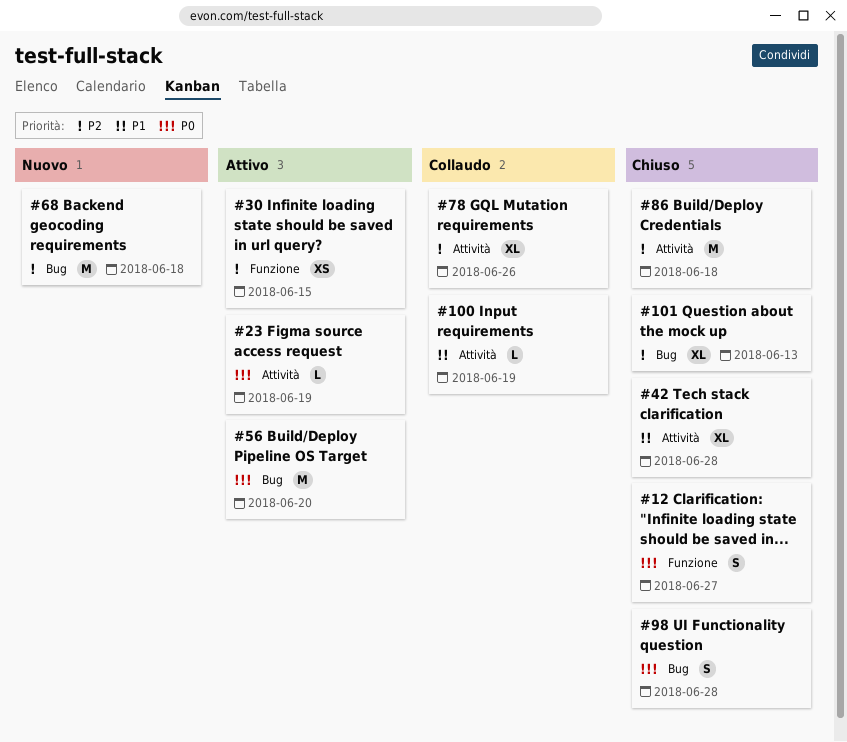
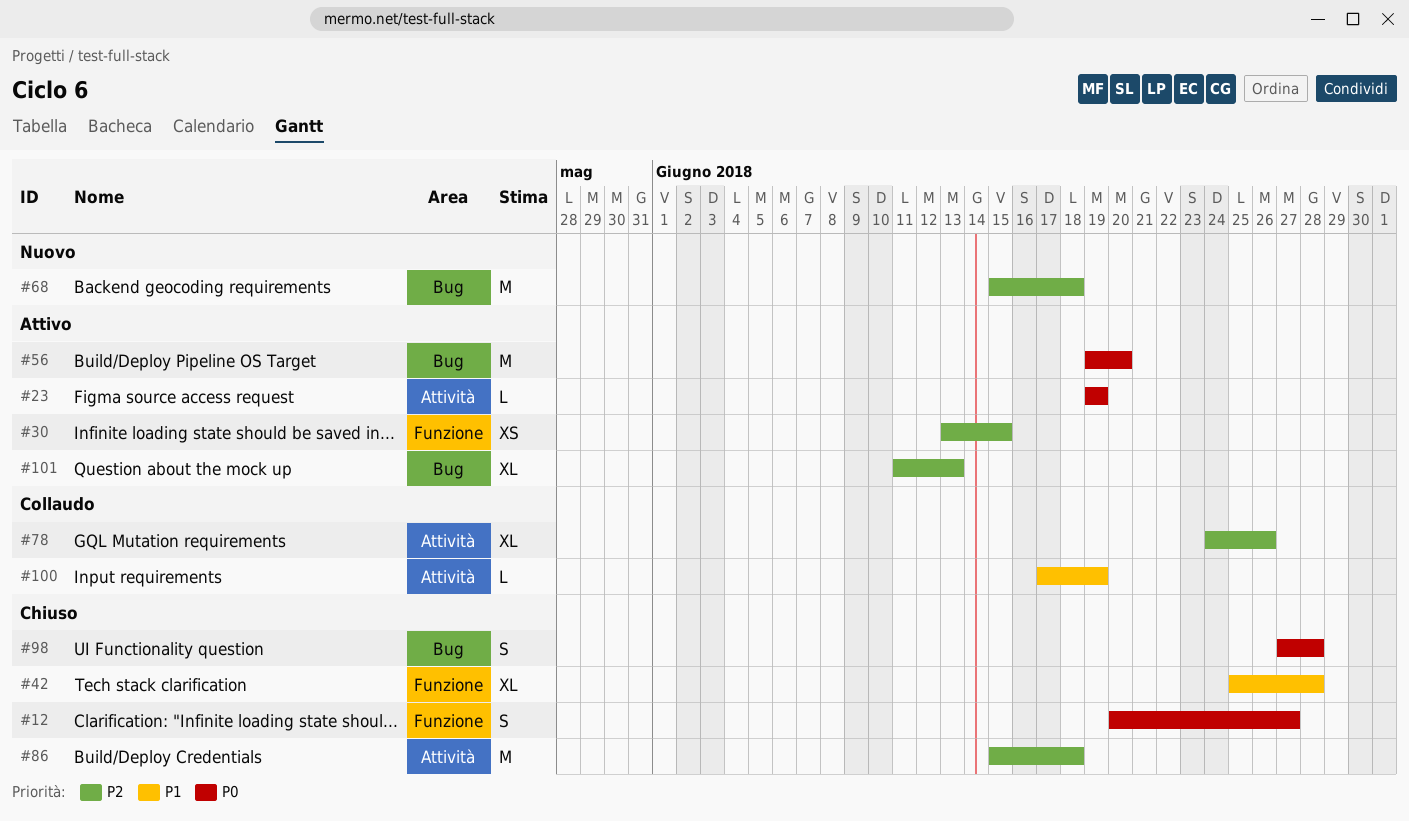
#42, label: Attività -> Funzione
#101, status: Chiuso -> Attivo

